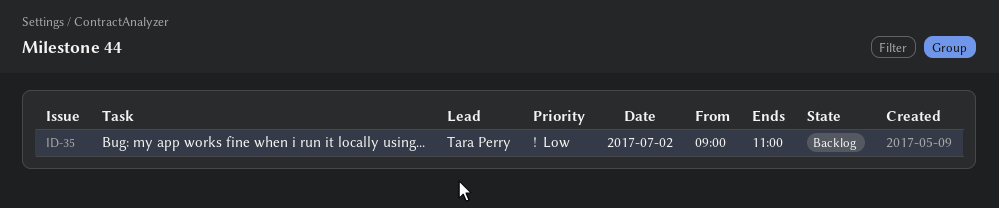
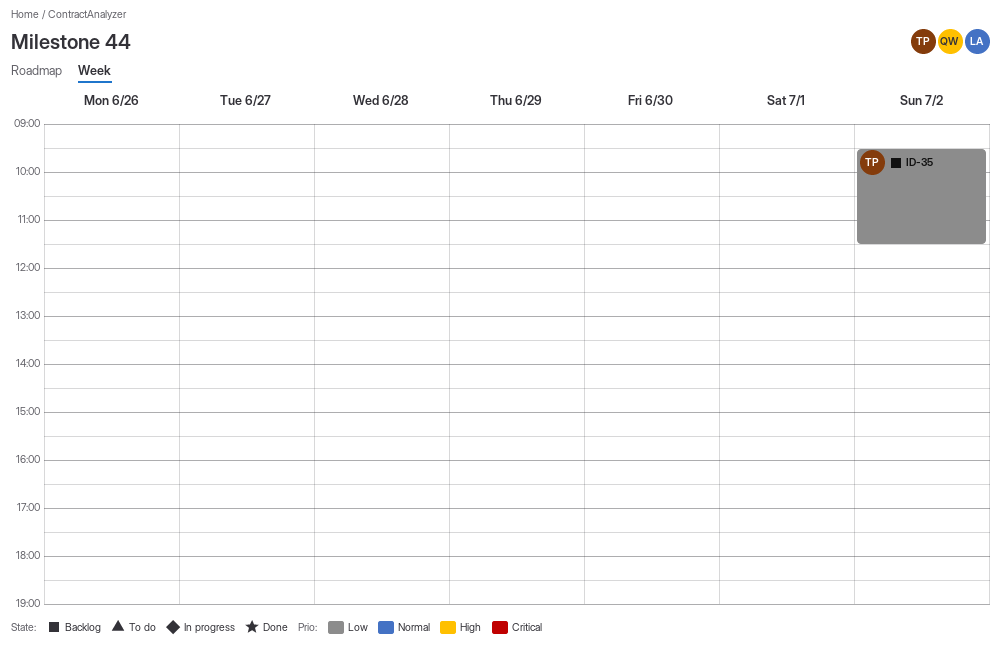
ID-35, begins: 09:00 -> 09:30
ID-35, ends: 11:00 -> 11:30

